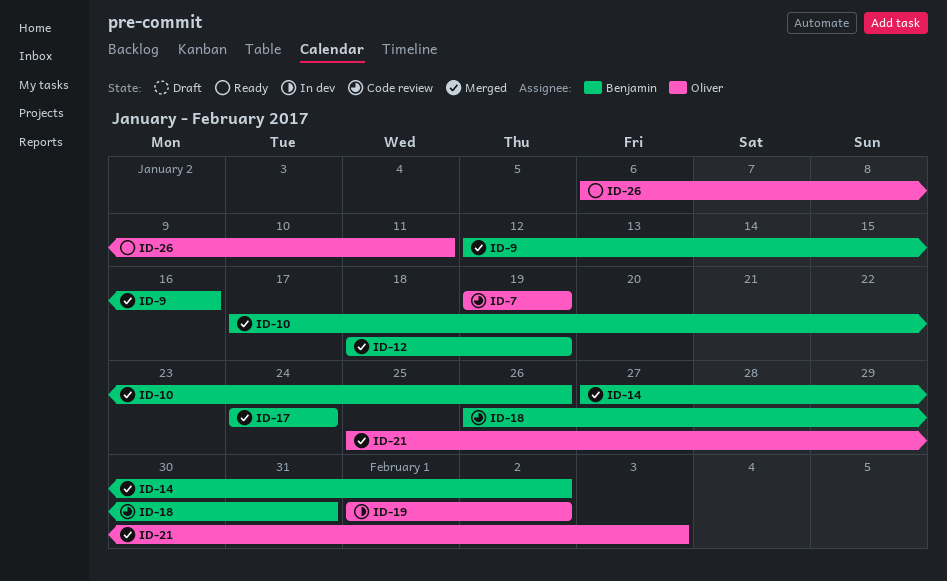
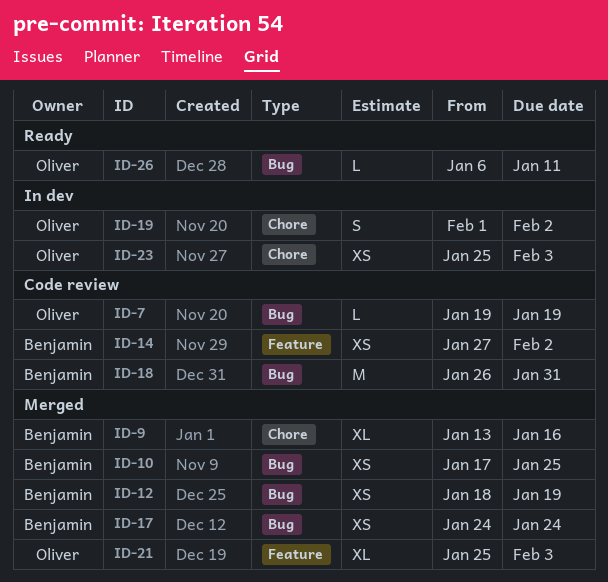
ID-9, start: Jan 12 -> Jan 13
ID-10, due: Jan 26 -> Jan 25
ID-14, status: Merged -> Code review
ID-23: none -> present

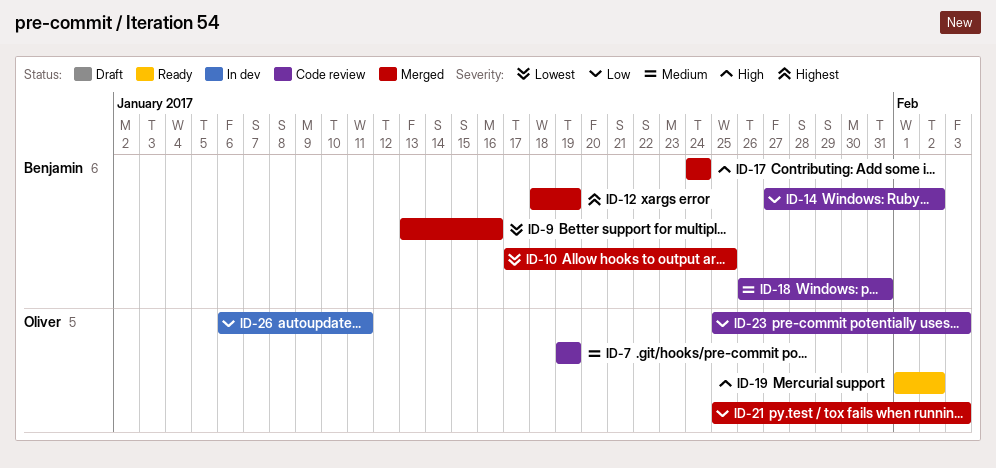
ID-19, status: In dev -> Ready
ID-23, status: In dev -> Code review
ID-26, status: Ready -> In dev

